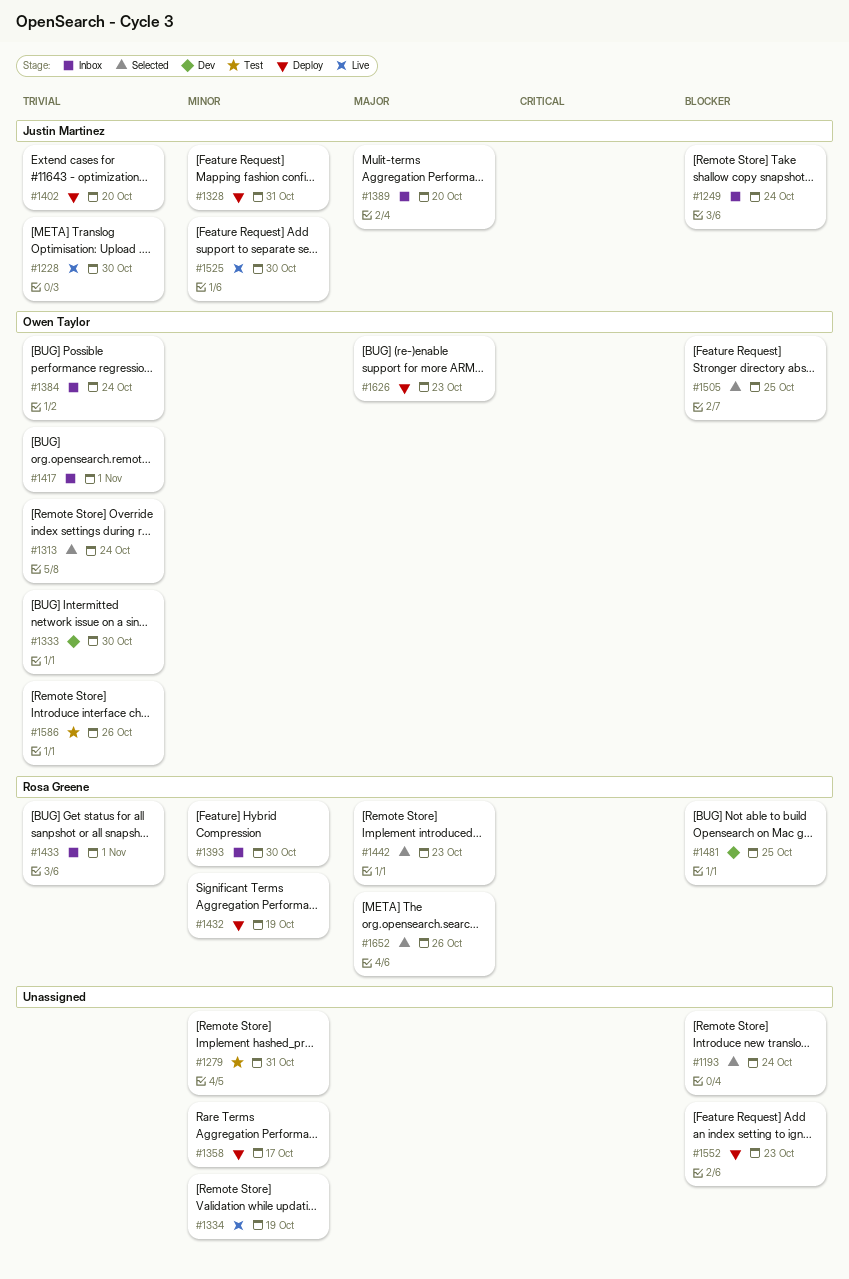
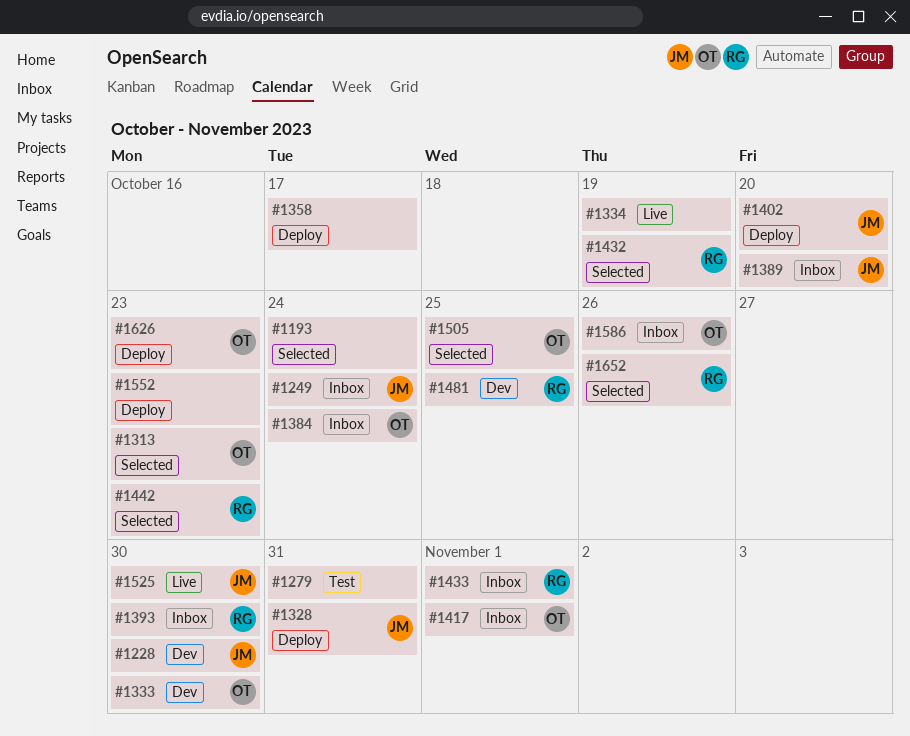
#1228, status: Live -> Dev
#1313, due: Oct 24 -> Oct 23
#1432, status: Deploy -> Selected
#1586, status: Test -> Inbox

